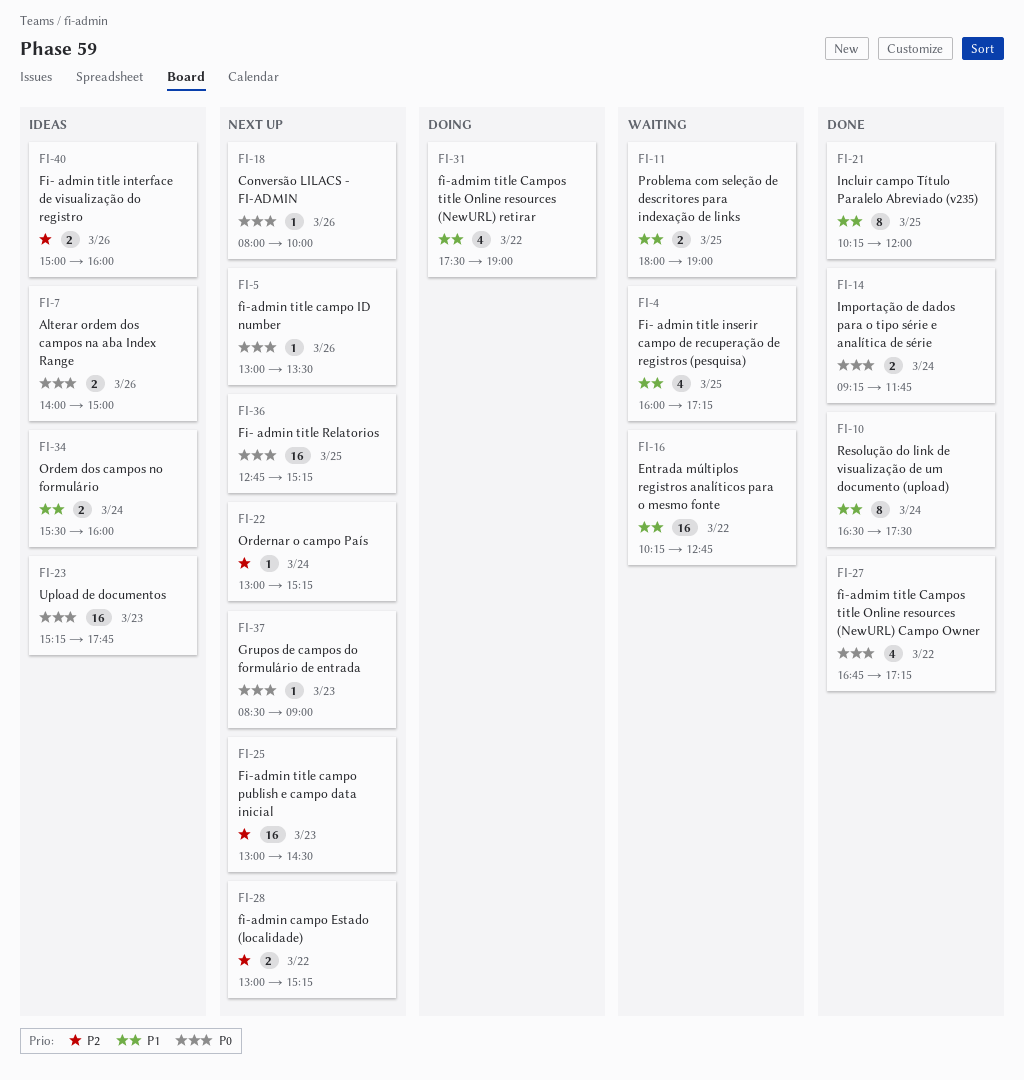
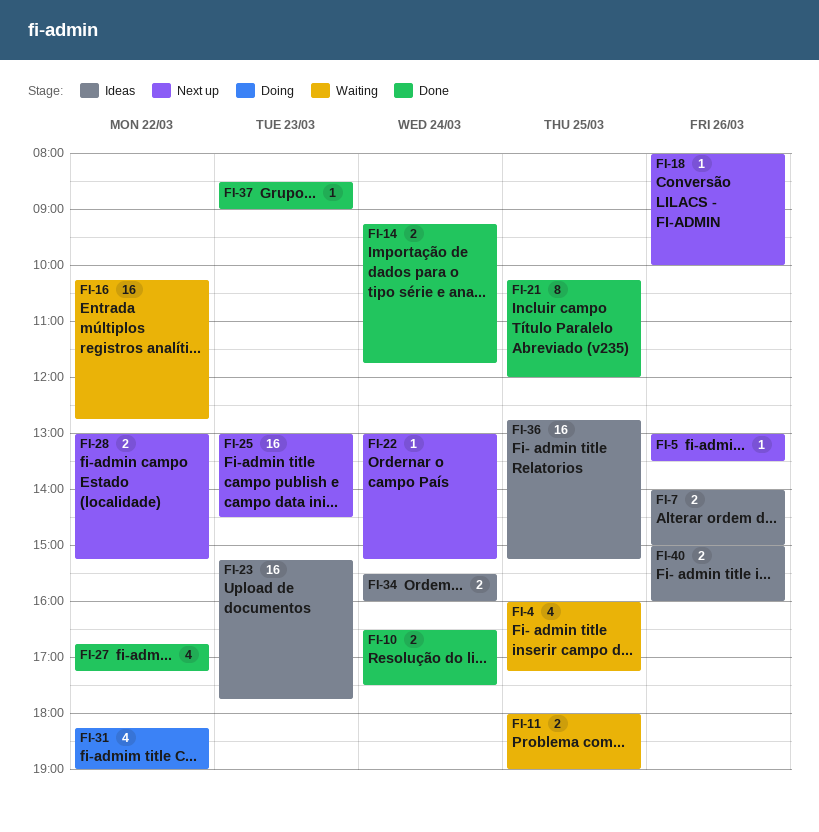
FI-10, estimate: 8 -> 2
FI-31, begins: 17:30 -> 18:15
FI-36, status: Next up -> Ideas
FI-37, status: Next up -> Done

